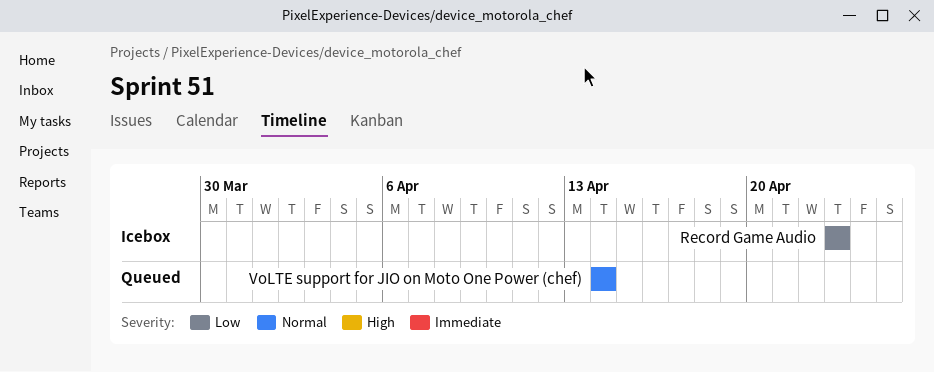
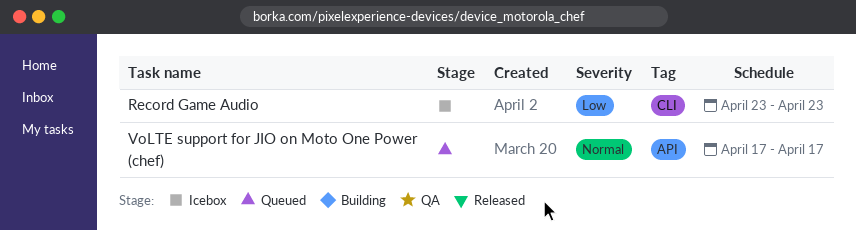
VoLTE support for JIO on Moto One Power (chef), start: Apr 14 -> Apr 17
VoLTE support for JIO on Moto One Power (chef), due: Apr 14 -> Apr 17

